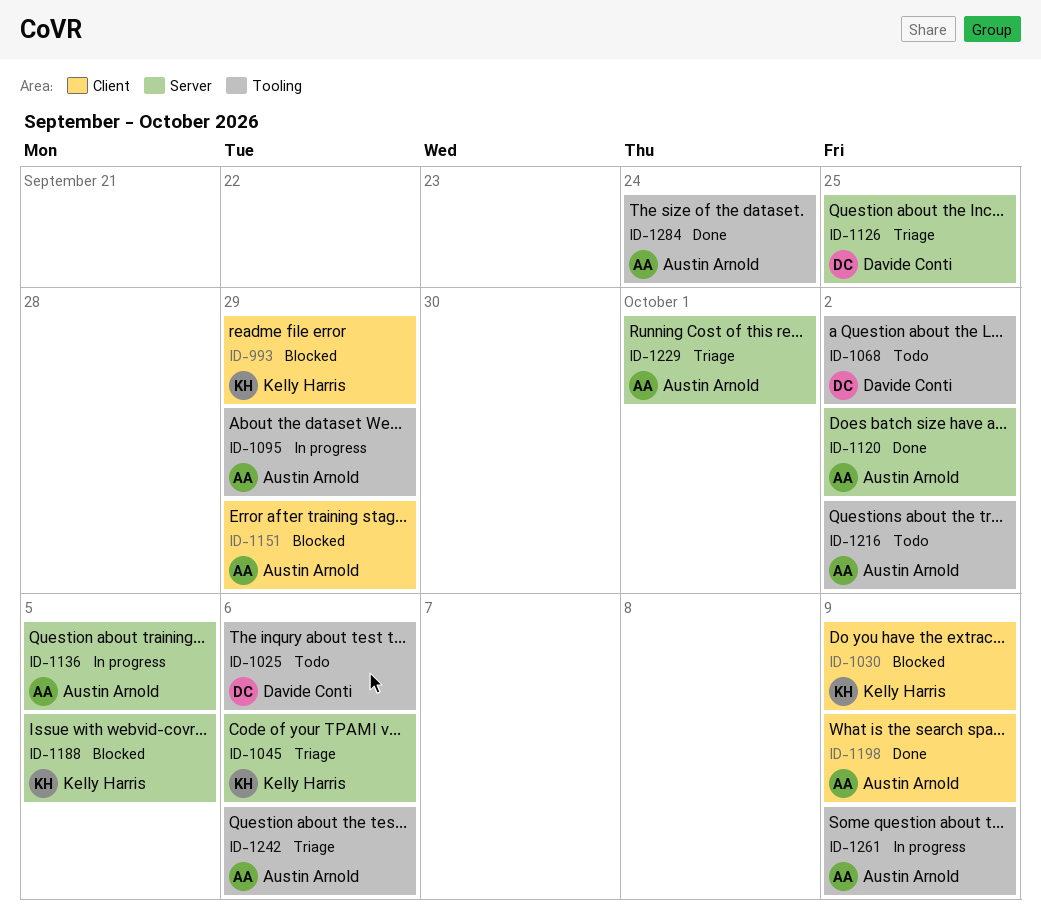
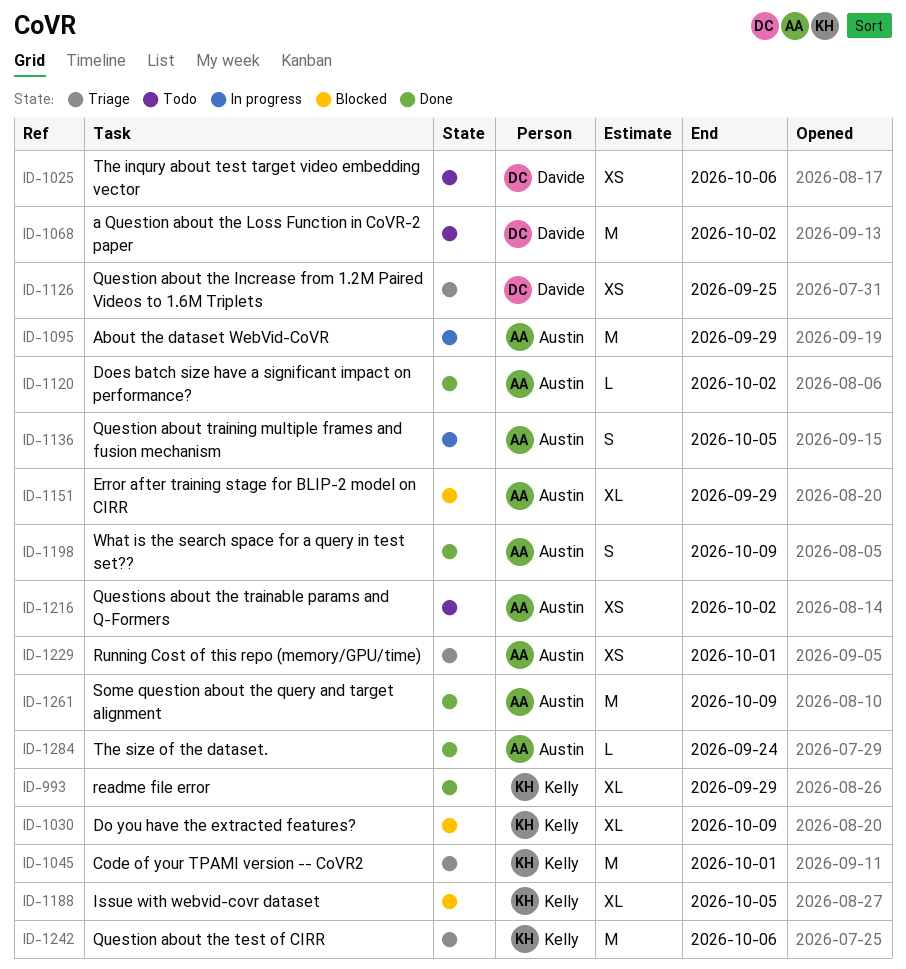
ID-993, status: Blocked -> Done
ID-1045, due: Oct 6 -> Oct 1
ID-1242, owner: Austin Arnold -> Kelly Harris
ID-1261, status: In progress -> Done

